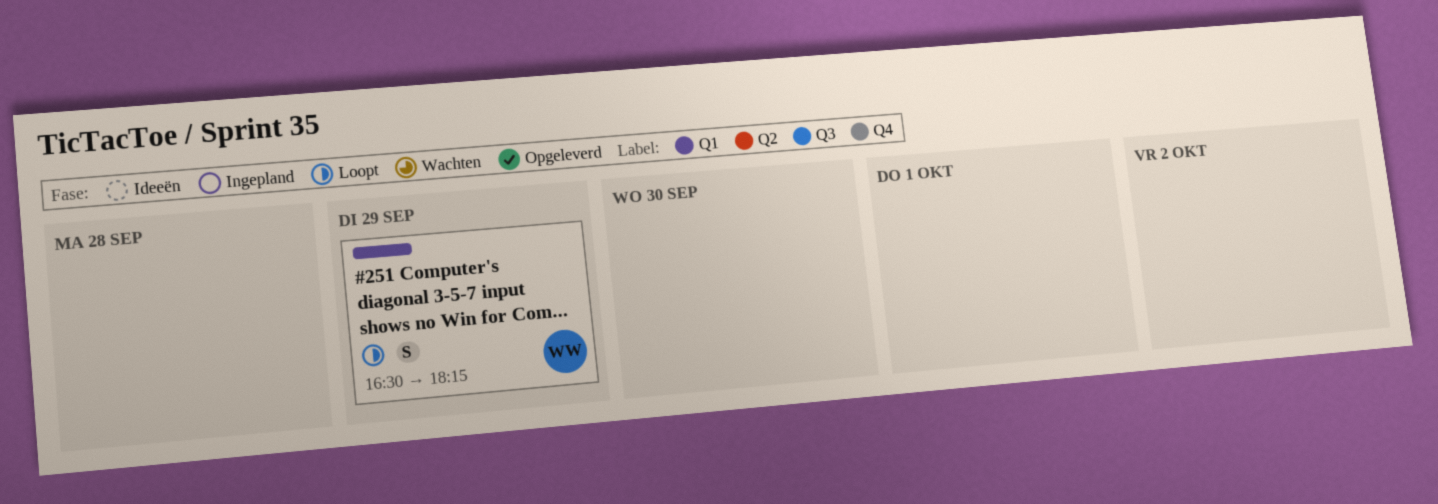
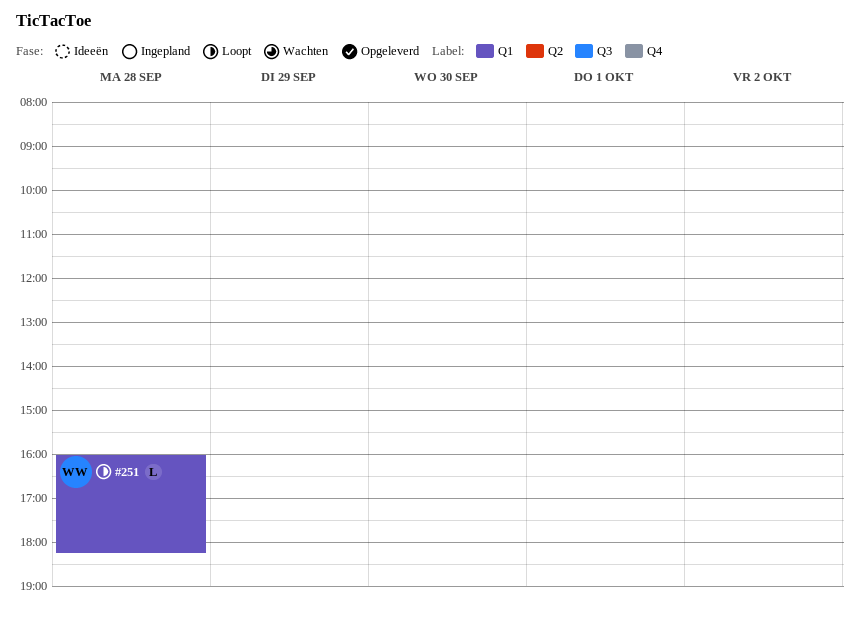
#251, estimate: S -> L
#251, day: Sep 29 -> Sep 28
#251, begins: 16:30 -> 16:00

